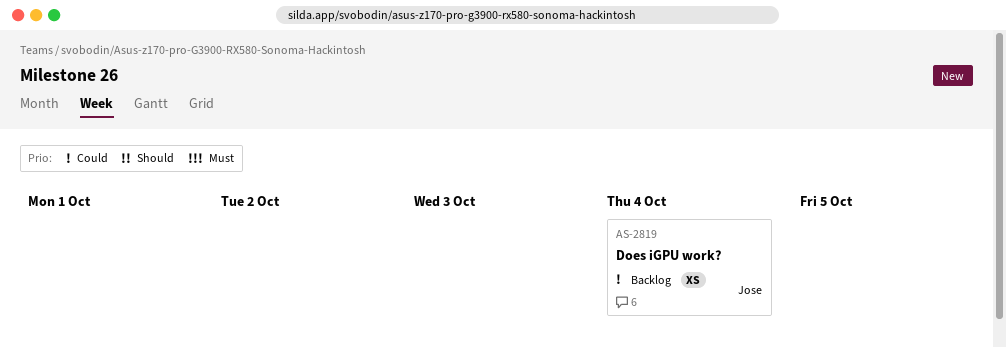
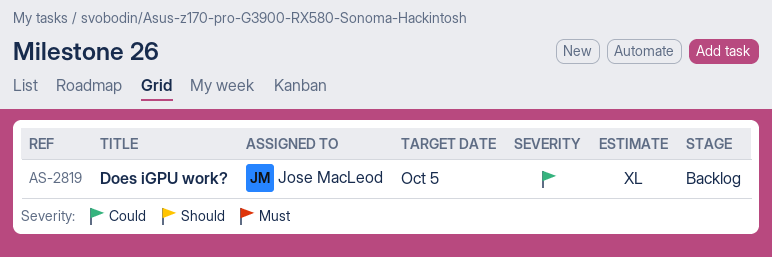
AS-2819, estimate: XS -> XL
AS-2819, due: Oct 4 -> Oct 5

